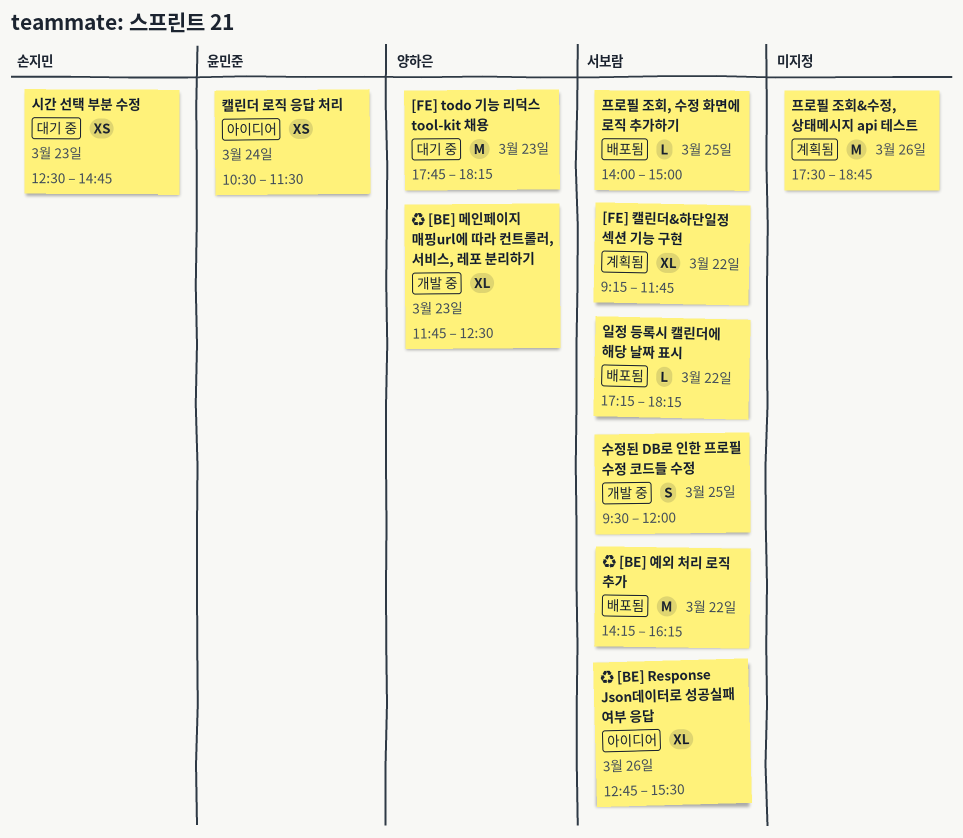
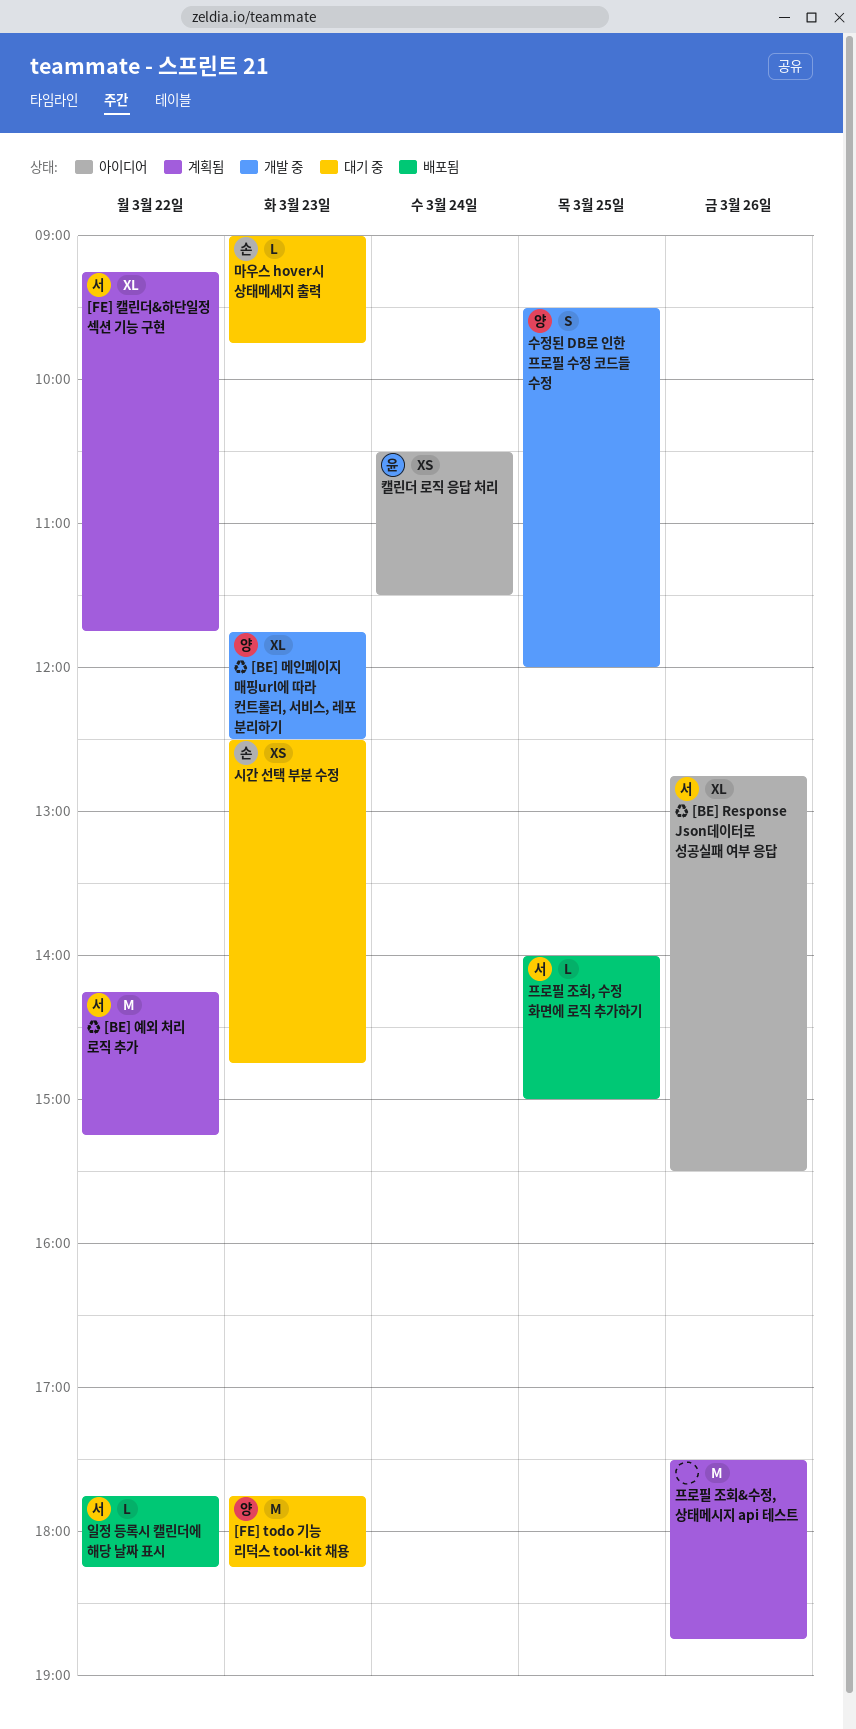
♻ [BE] 예외 처리 로직 추가, status: 배포됨 -> 계획됨
♻ [BE] 예외 처리 로직 추가, ends: 16:15 -> 15:15
마우스 hover시 상태메세지 출력: none -> present
수정된 DB로 인한 프로필 수정 코드들 수정, owner: 서보람 -> 양하은
일정 등록시 캘린더에 해당 날짜 표시, begins: 17:15 -> 17:45

